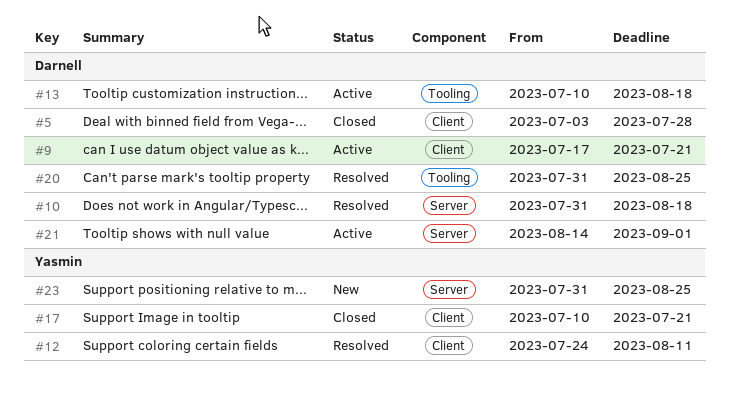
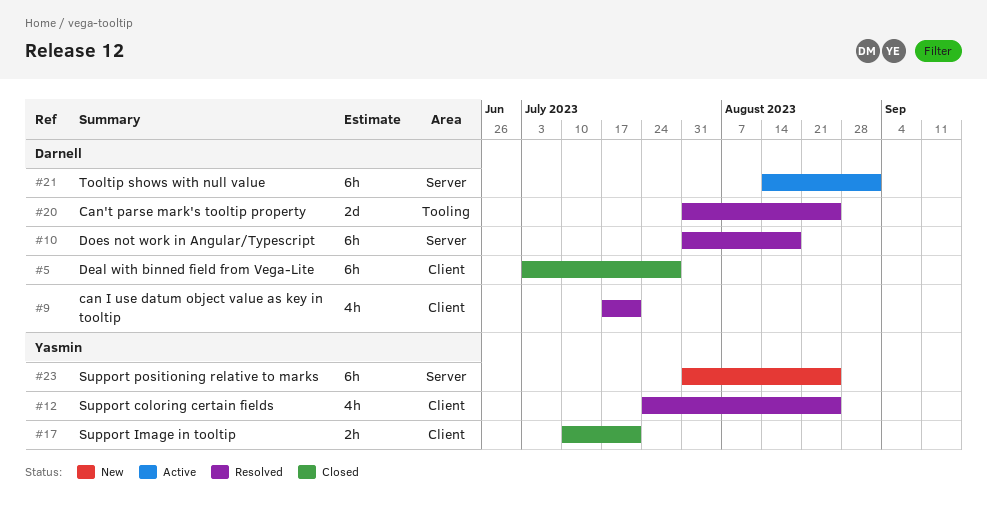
#9, status: Active -> Resolved
#12, due: Aug 11 -> Aug 25
#13: present -> none

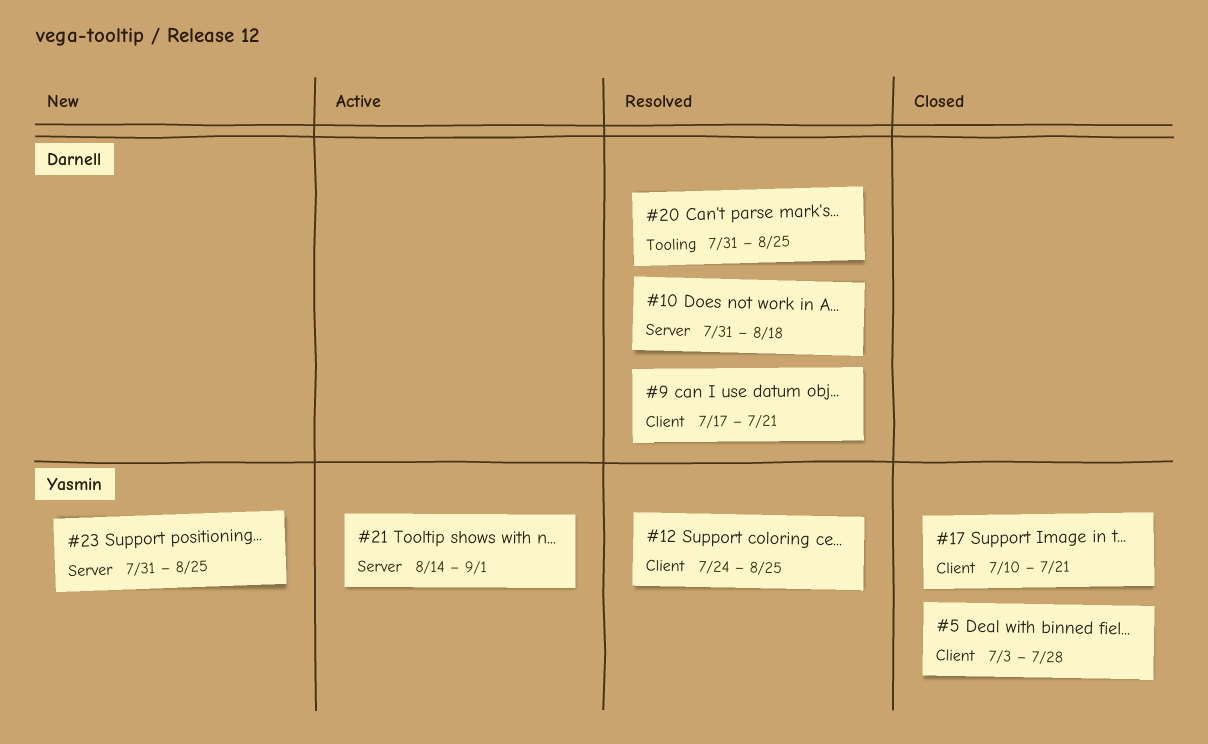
#5, owner: Darnell -> Yasmin
#21, owner: Darnell -> Yasmin

